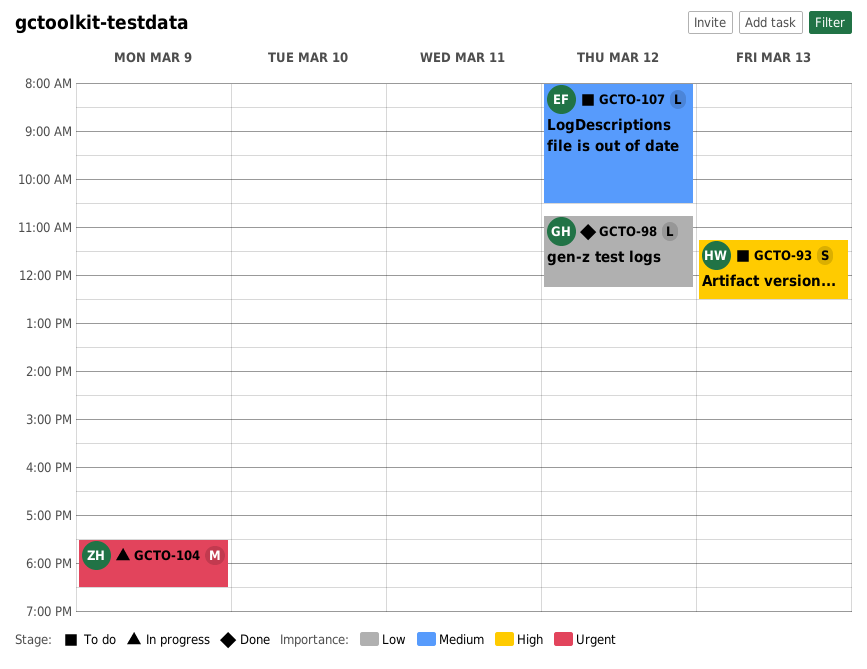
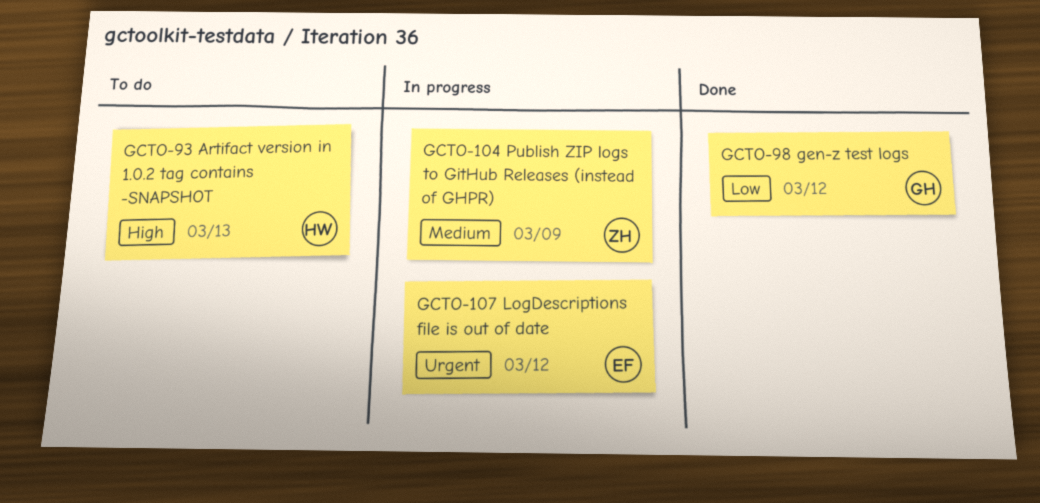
GCTO-104, priority: Urgent -> Medium
GCTO-107, status: To do -> In progress
GCTO-107, priority: Medium -> Urgent

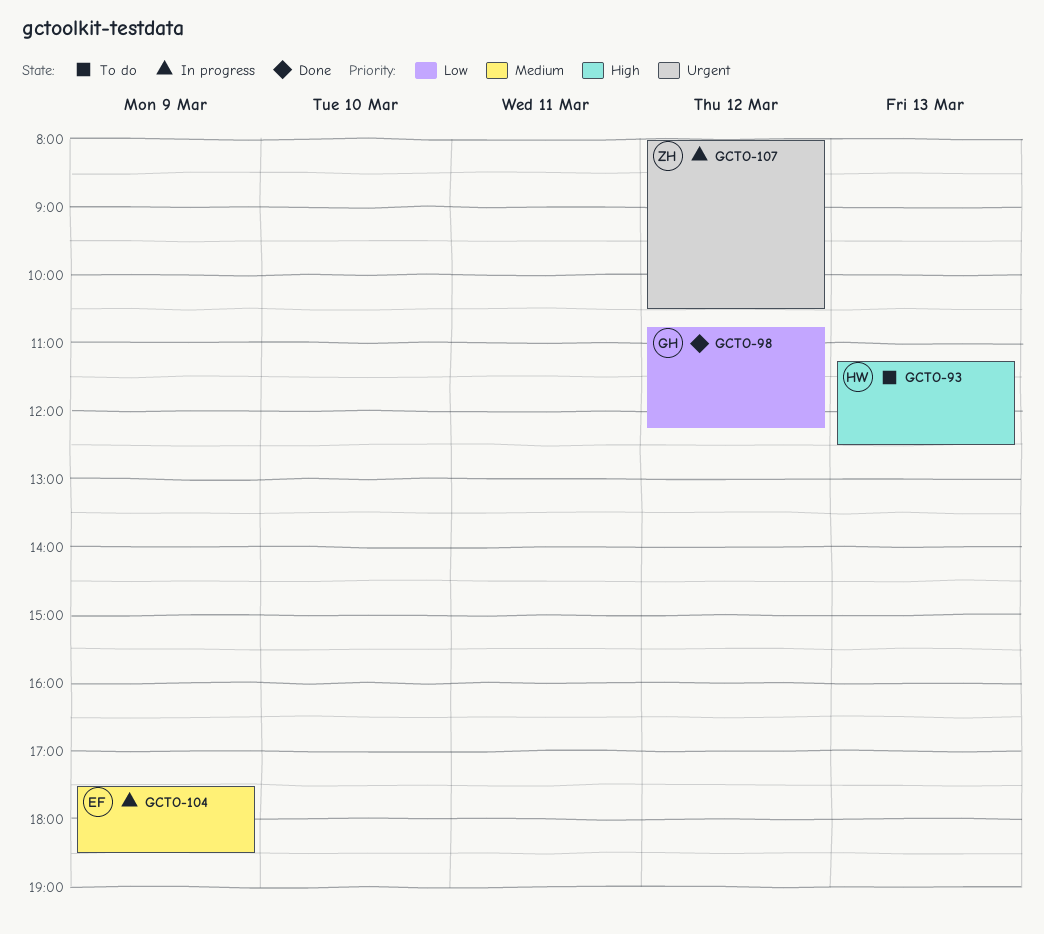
GCTO-104, owner: ZH -> EF
GCTO-107, owner: EF -> ZH

